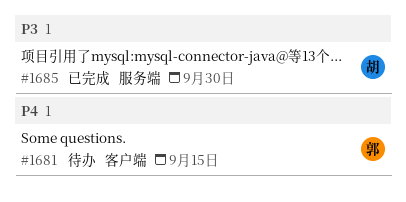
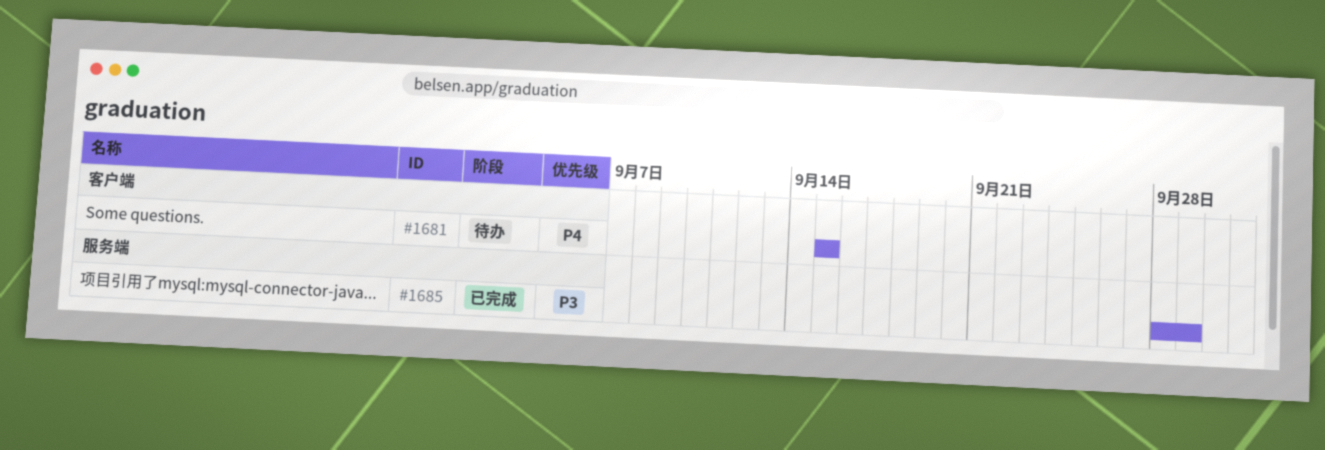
#1685, due: Sep 30 -> Sep 29

